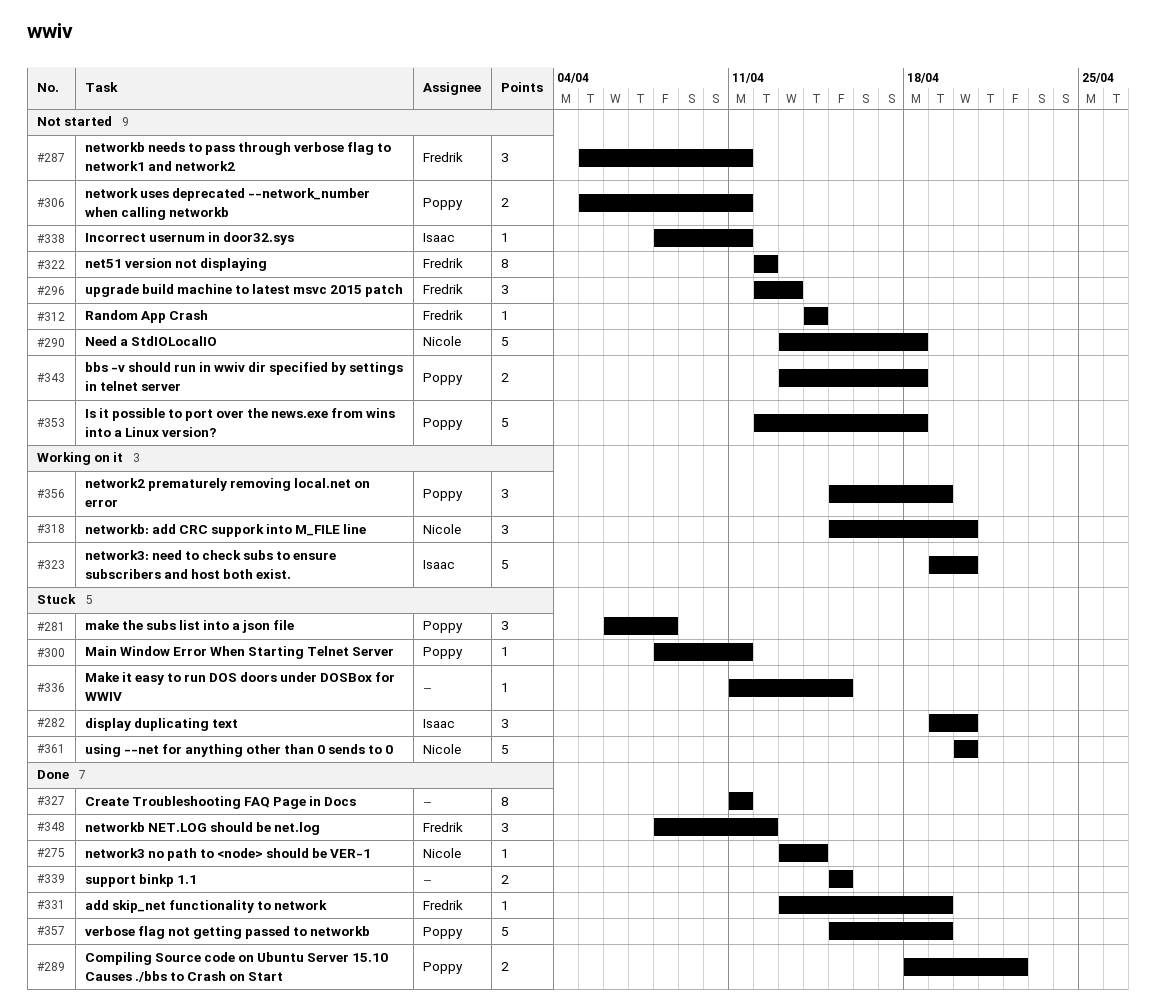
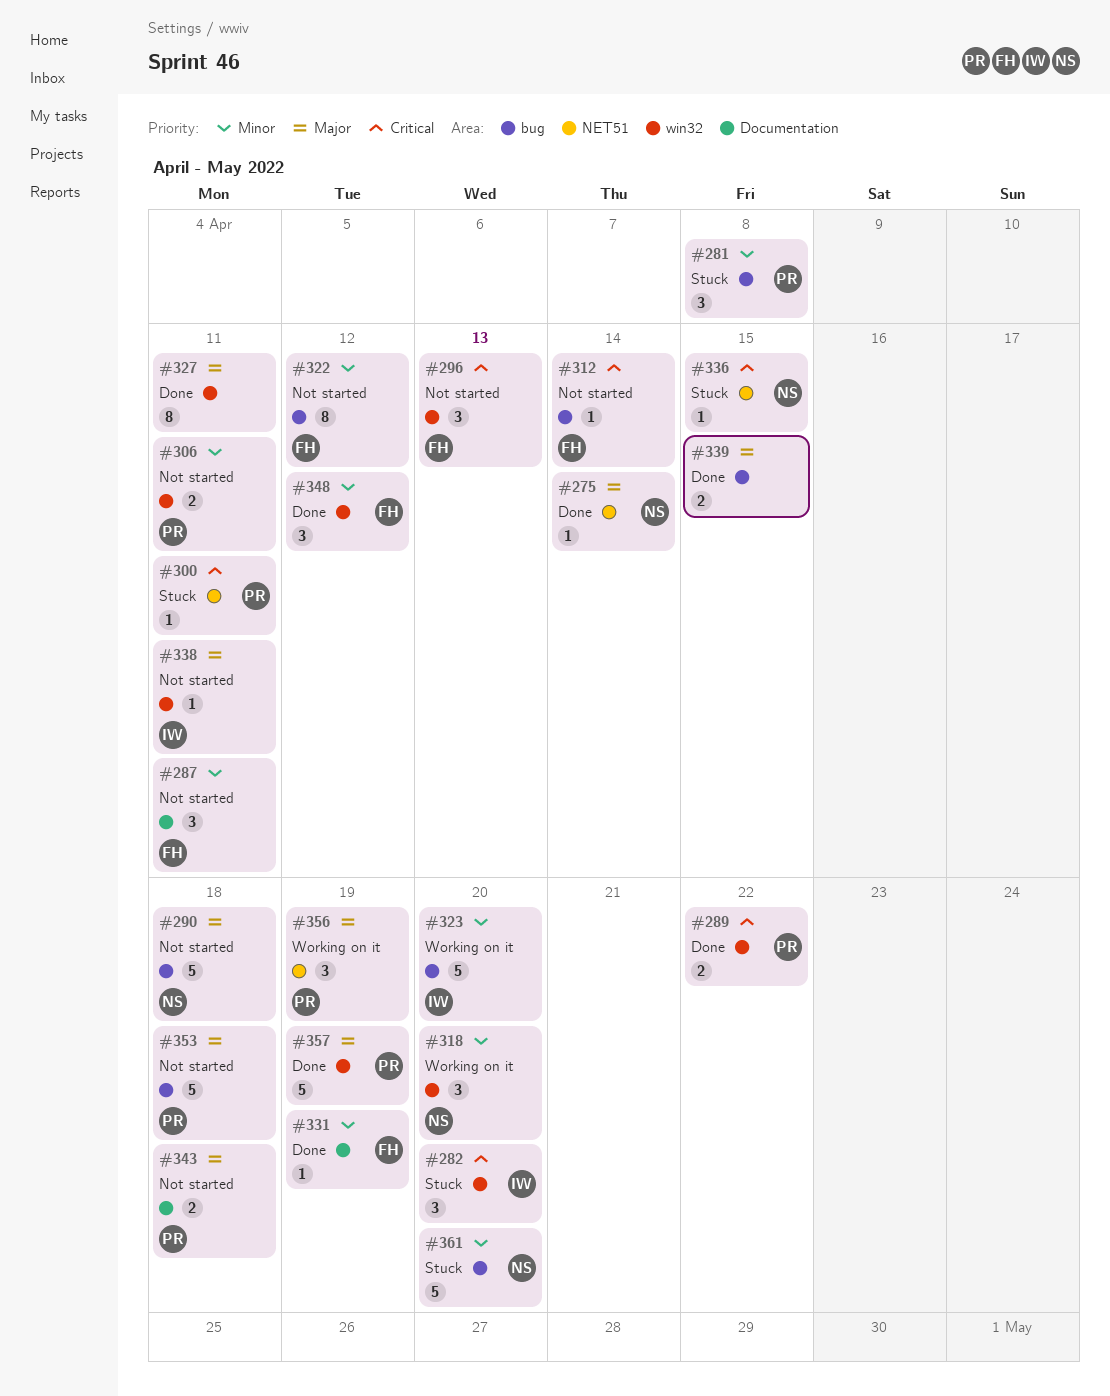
#336, owner: none -> Nicole

